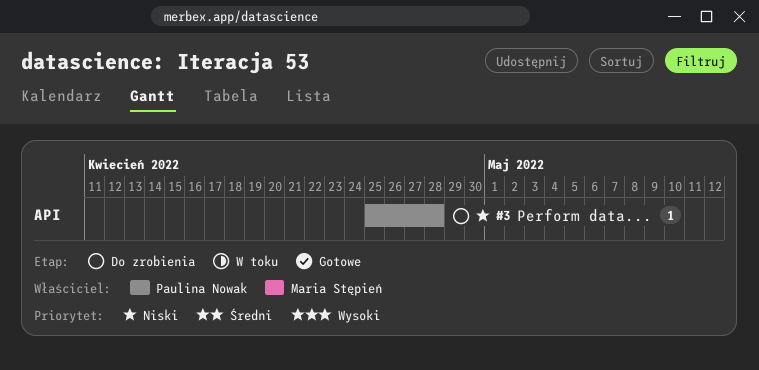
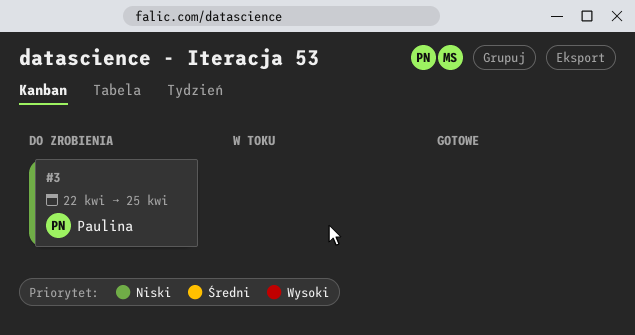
#3, start: Apr 25 -> Apr 22
#3, due: Apr 28 -> Apr 25

